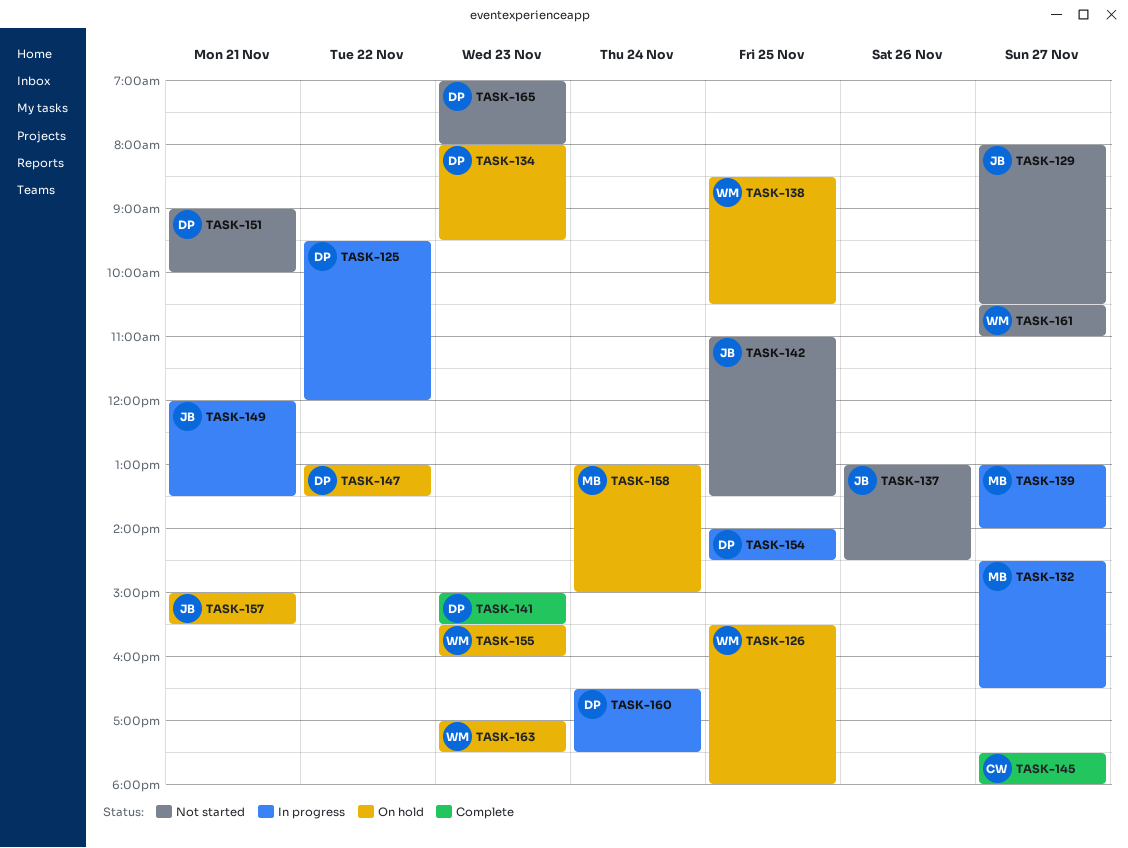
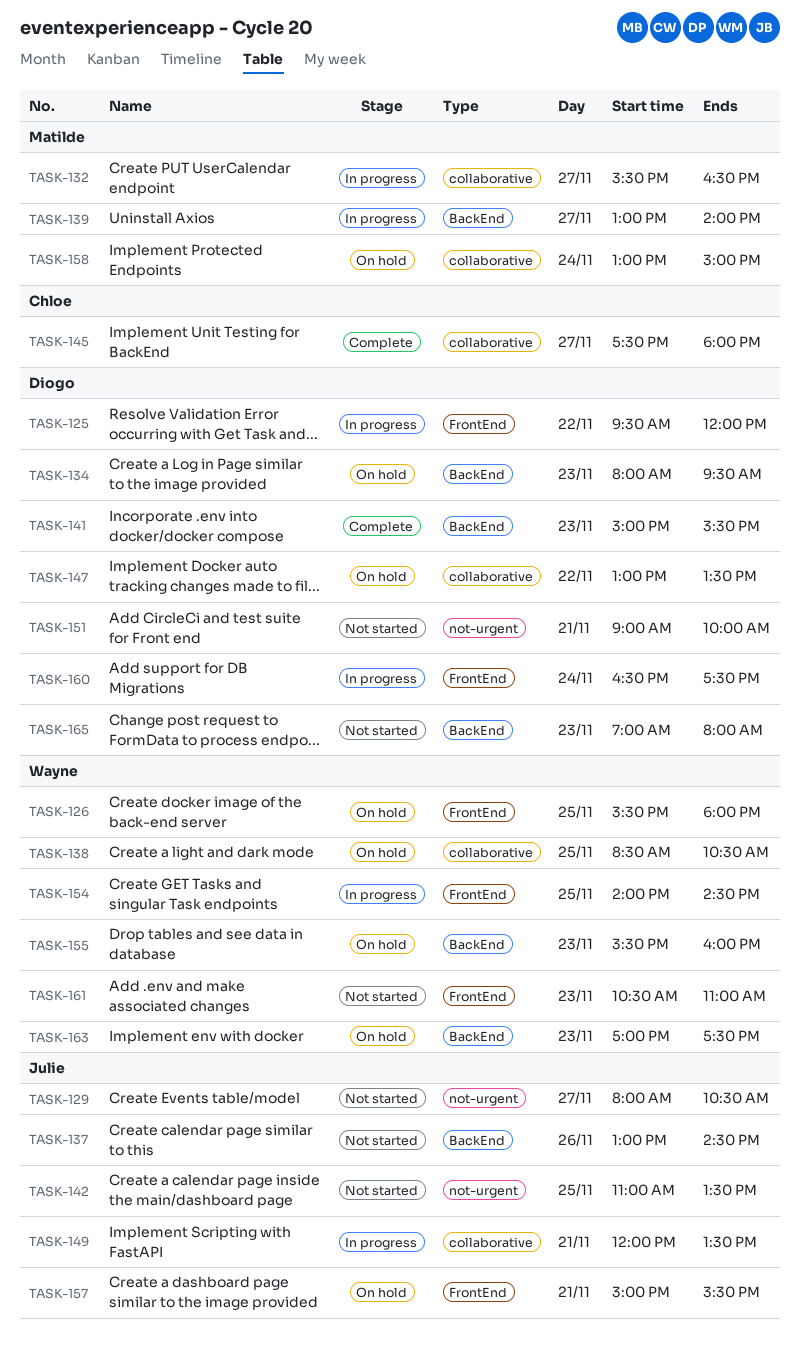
TASK-132, begins: 14:30 -> 15:30
TASK-154, owner: Diogo -> Wayne
TASK-161, day: Nov 27 -> Nov 23

